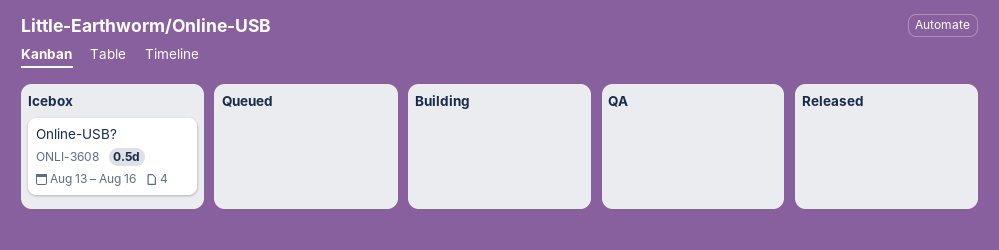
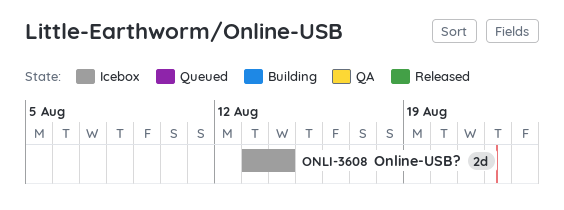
ONLI-3608, estimate: 0.5d -> 2d
ONLI-3608, due: Aug 16 -> Aug 14

